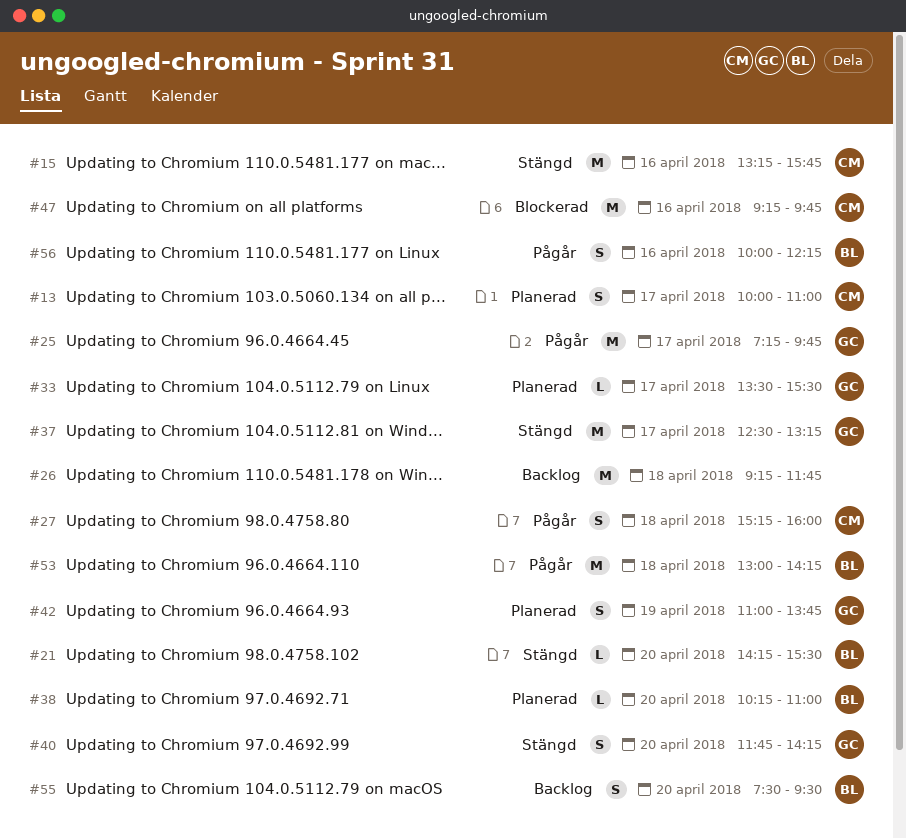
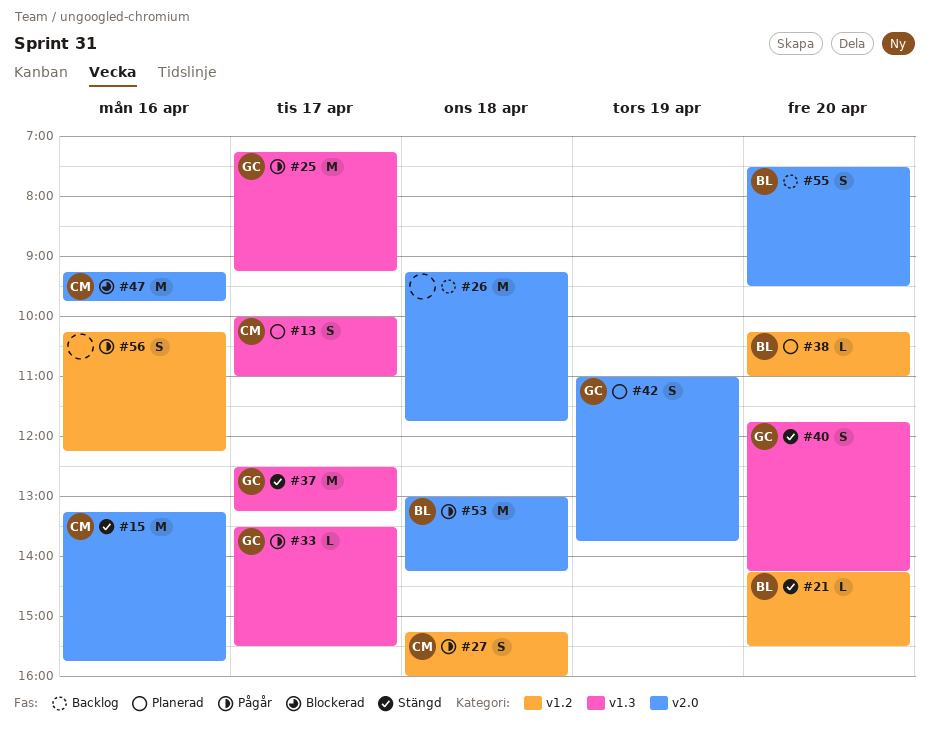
#25, ends: 09:45 -> 09:15
#33, status: Planerad -> Pågår
#56, owner: BL -> none
#56, begins: 10:00 -> 10:15

